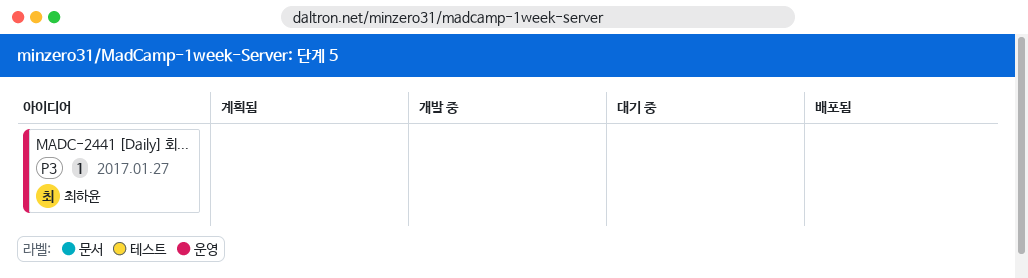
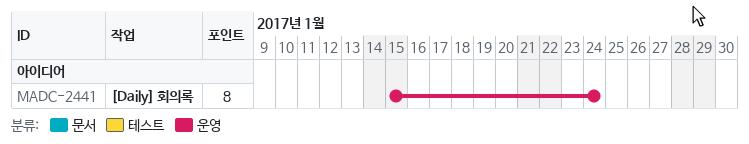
MADC-2441, estimate: 1 -> 8
MADC-2441, due: Jan 27 -> Jan 24

